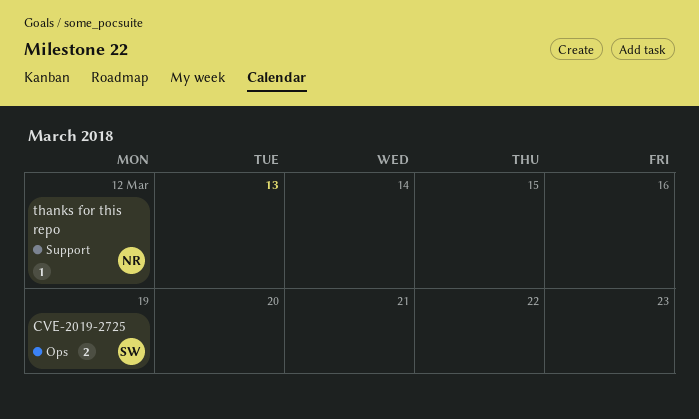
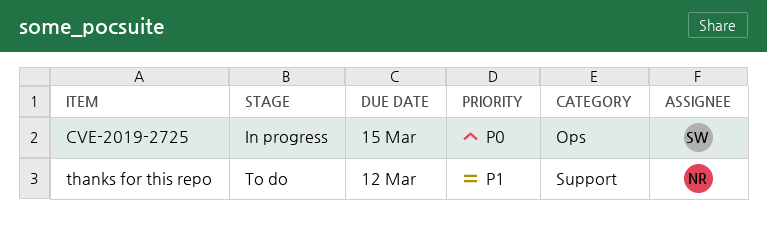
CVE-2019-2725, due: Mar 19 -> Mar 15

